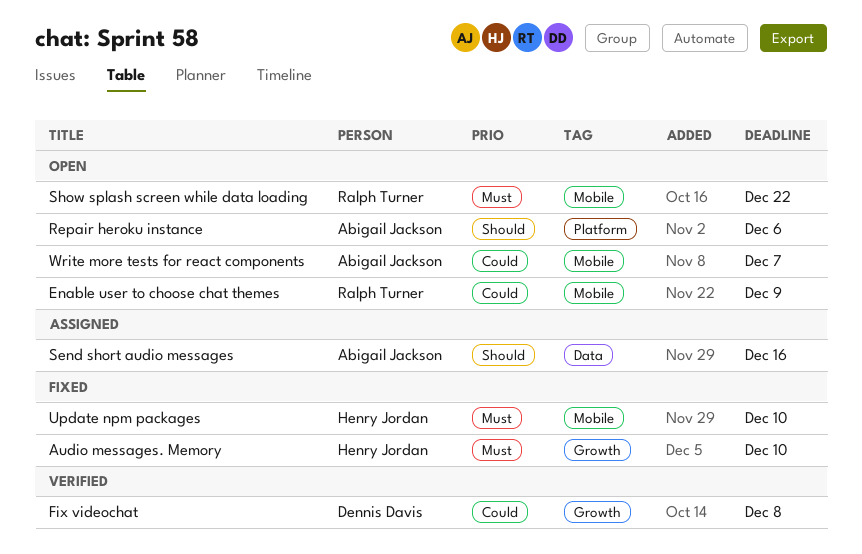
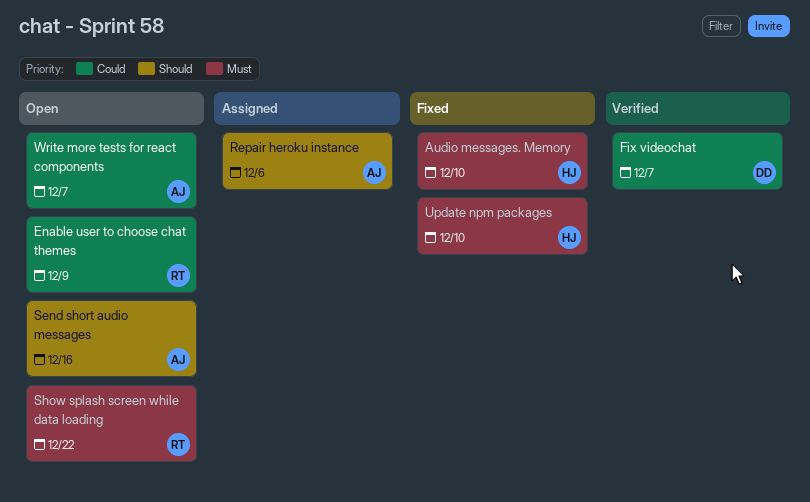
Fix videochat, due: Dec 8 -> Dec 7
Repair heroku instance, status: Open -> Assigned
Send short audio messages, status: Assigned -> Open

